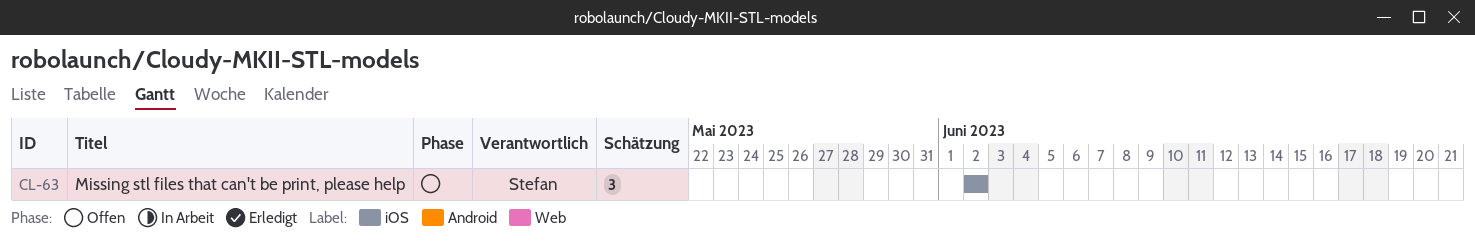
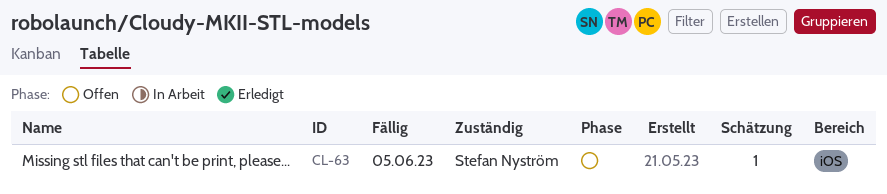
CL-63, estimate: 3 -> 1
CL-63, due: Jun 2 -> Jun 5

